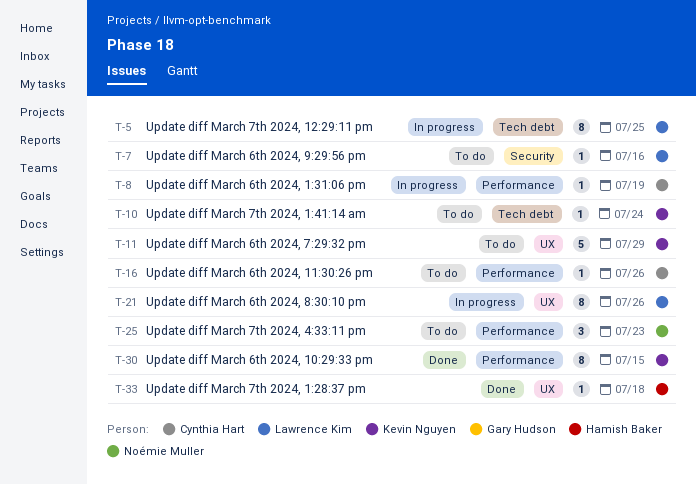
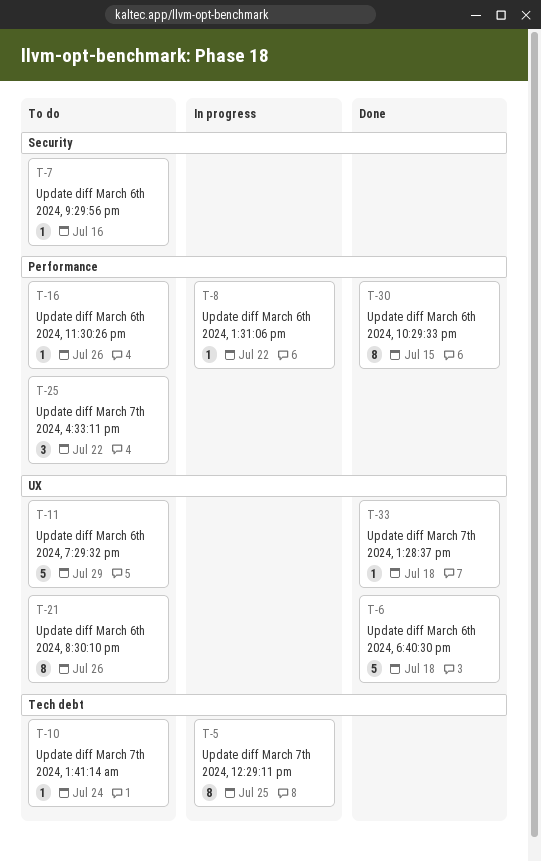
T-6: none -> present
T-8, due: Jul 19 -> Jul 22
T-21, status: In progress -> To do
T-25, due: Jul 23 -> Jul 22

